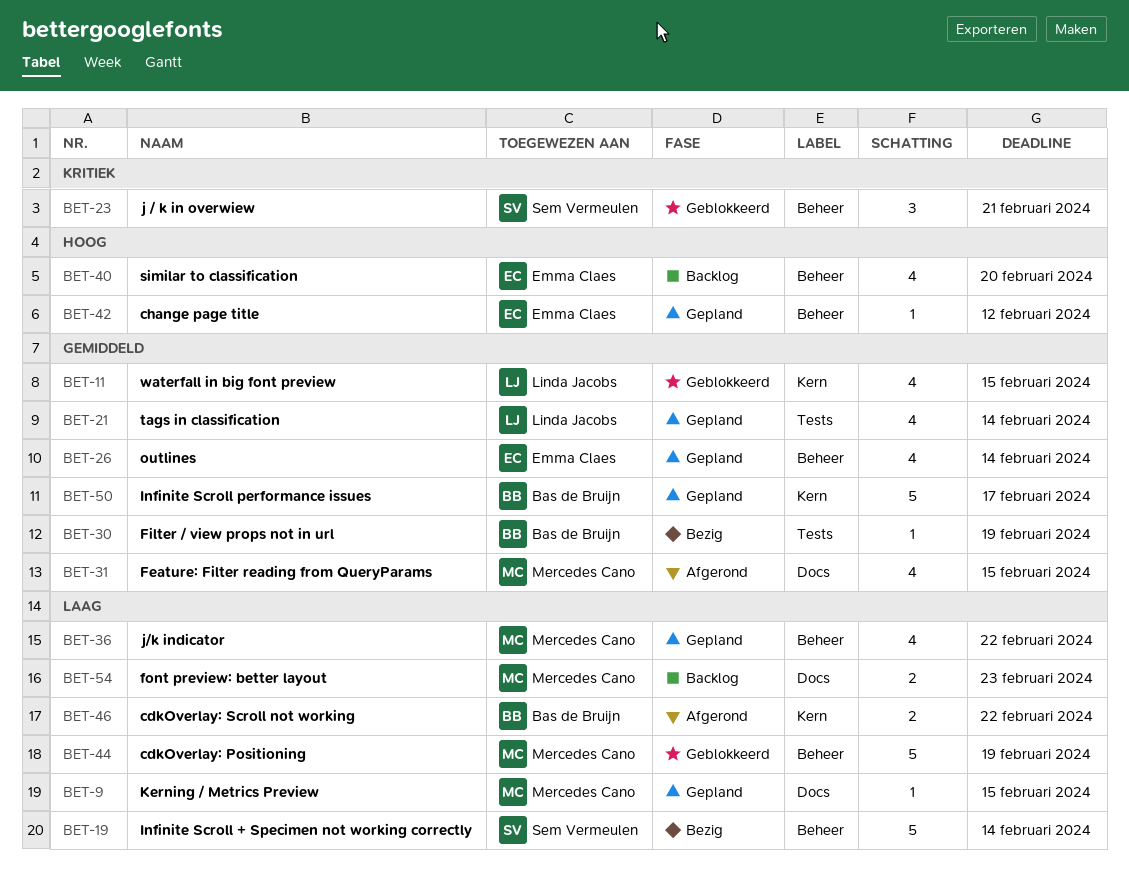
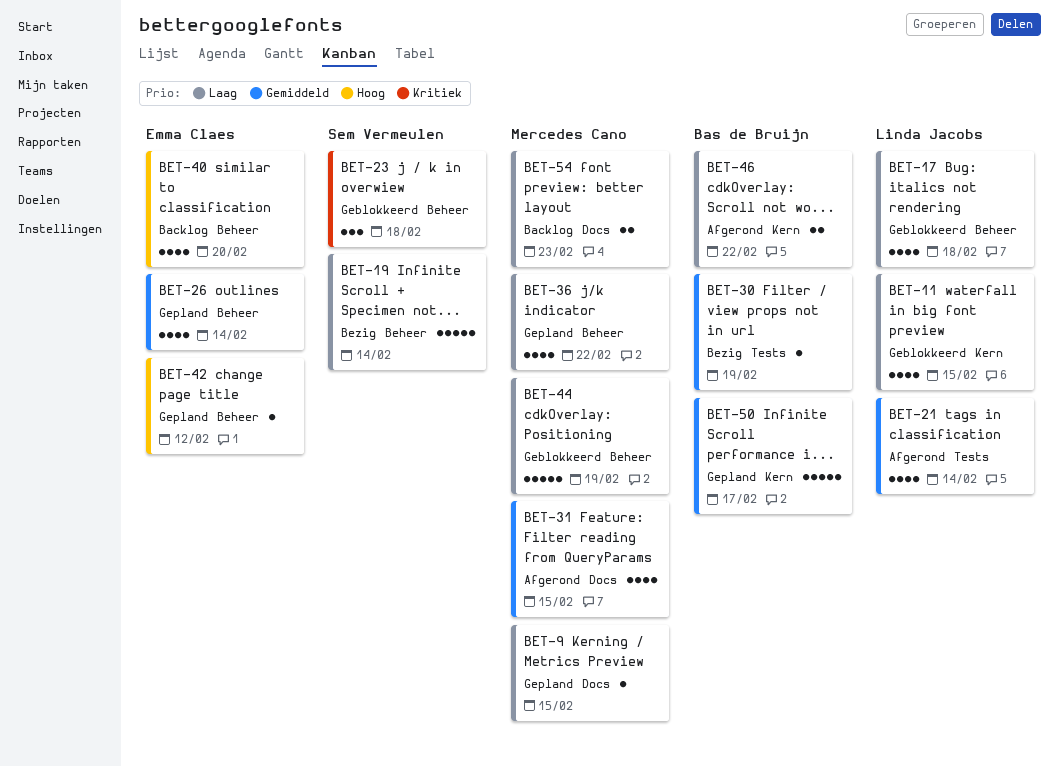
BET-11, priority: Gemiddeld -> Laag
BET-17: none -> present
BET-21, status: Gepland -> Afgerond
BET-23, due: Feb 21 -> Feb 18

